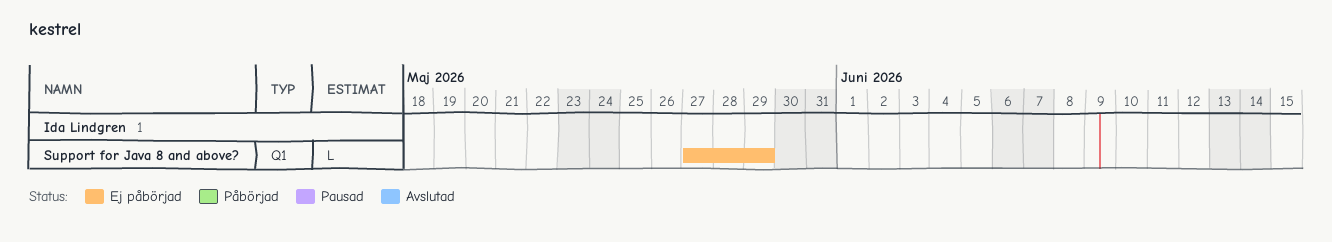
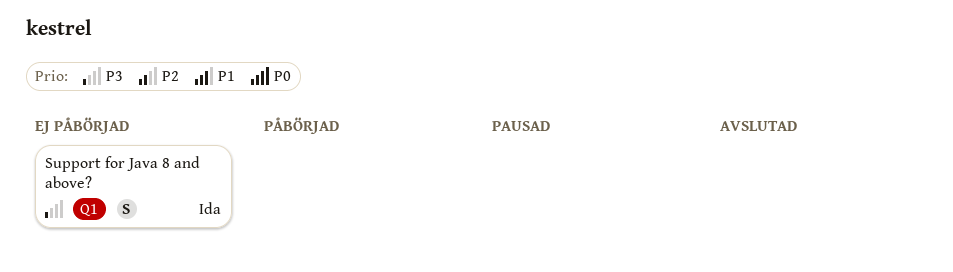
Support for Java 8 and above?, estimate: L -> S

